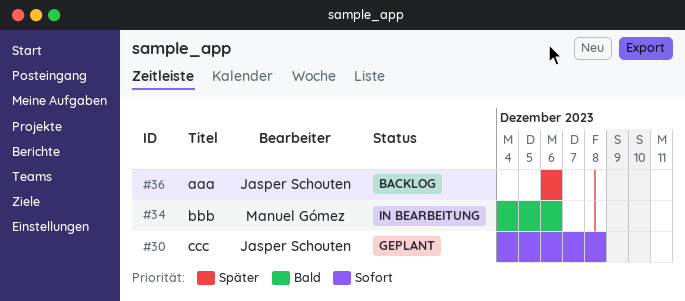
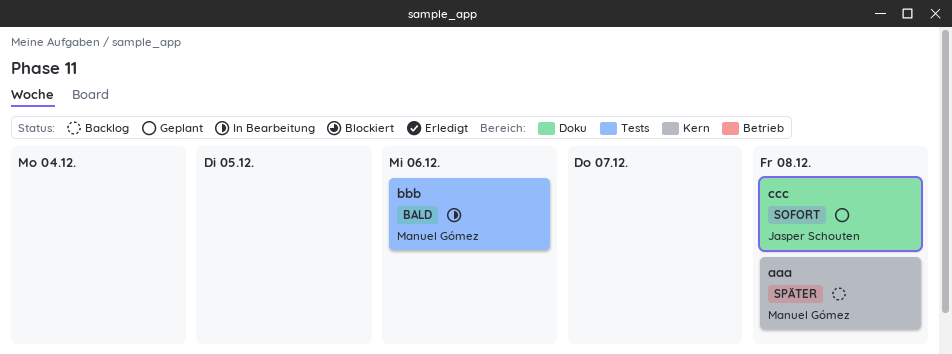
aaa, owner: Jasper Schouten -> Manuel Gómez
aaa, due: Dec 6 -> Dec 8

